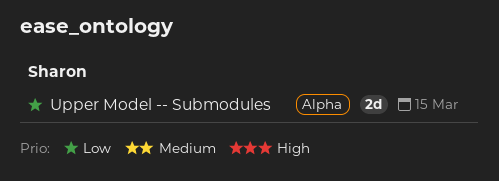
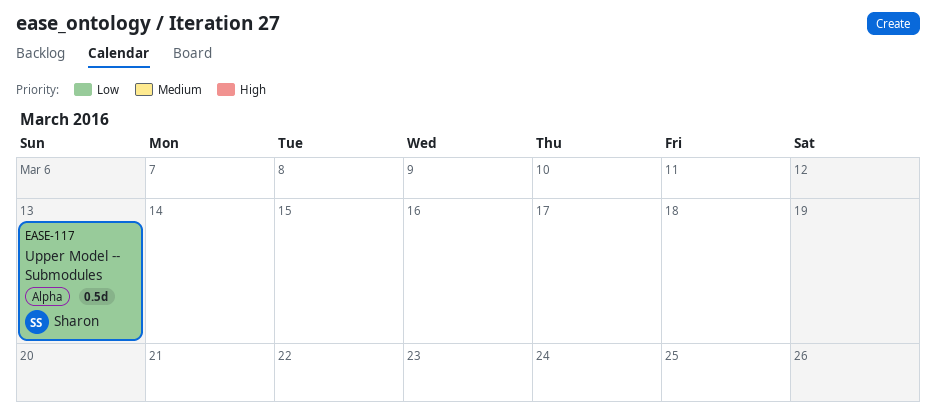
Upper Model -- Submodules, estimate: 2d -> 0.5d
Upper Model -- Submodules, due: Mar 15 -> Mar 13

